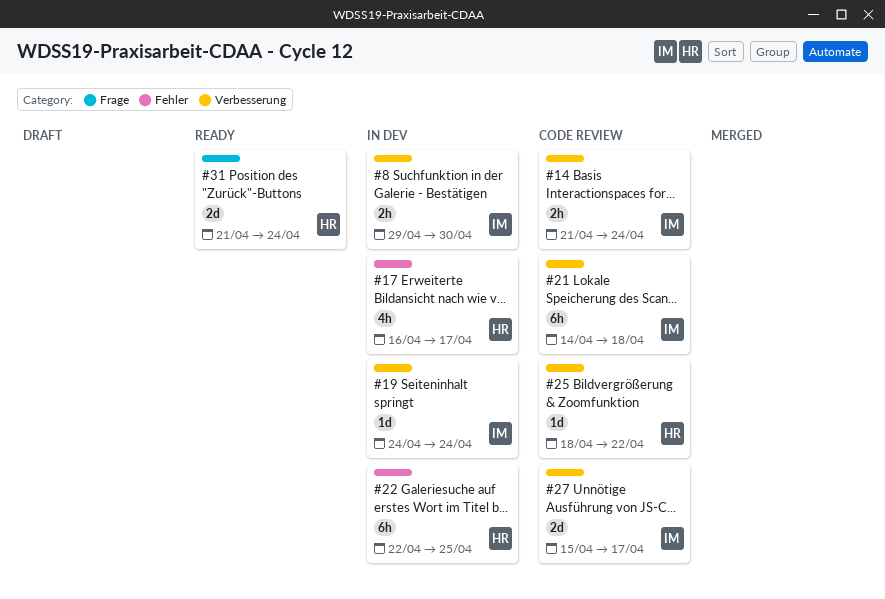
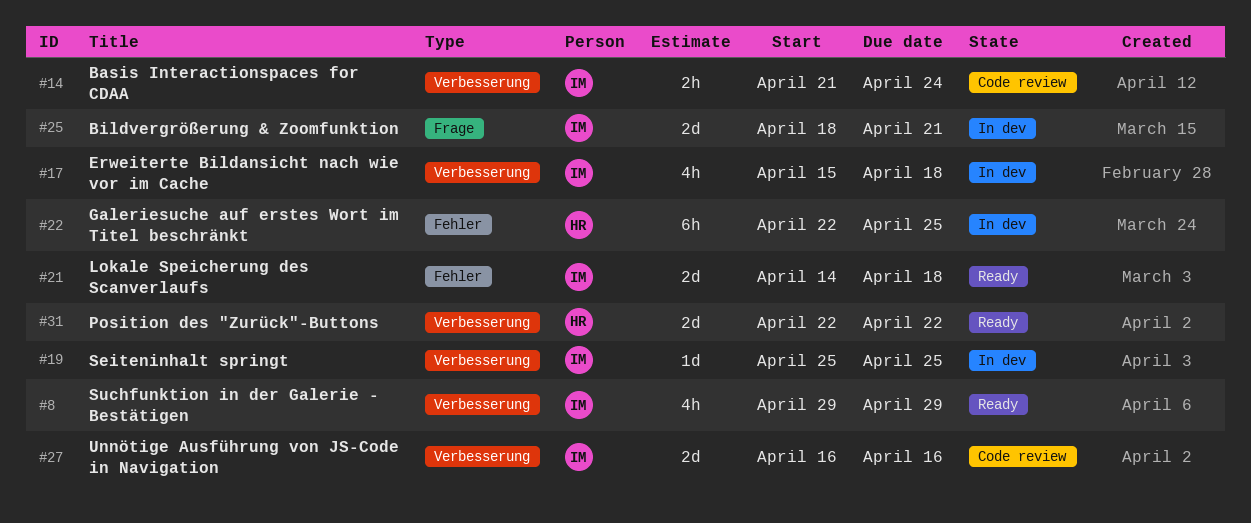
#8, status: In dev -> Ready
#8, estimate: 2h -> 4h
#8, due: Apr 30 -> Apr 29
#17, owner: HR -> IM
#17, label: Fehler -> Verbesserung
#17, start: Apr 16 -> Apr 15
#17, due: Apr 17 -> Apr 18
#19, start: Apr 24 -> Apr 25
#19, due: Apr 24 -> Apr 25
#21, status: Code review -> Ready
#21, label: Verbesserung -> Fehler
#21, estimate: 6h -> 2d
#25, status: Code review -> In dev
#25, owner: HR -> IM
#25, label: Verbesserung -> Frage
#25, estimate: 1d -> 2d
#25, due: Apr 22 -> Apr 21
#27, start: Apr 15 -> Apr 16
#27, due: Apr 17 -> Apr 16
#31, label: Frage -> Verbesserung
#31, start: Apr 21 -> Apr 22
#31, due: Apr 24 -> Apr 22

